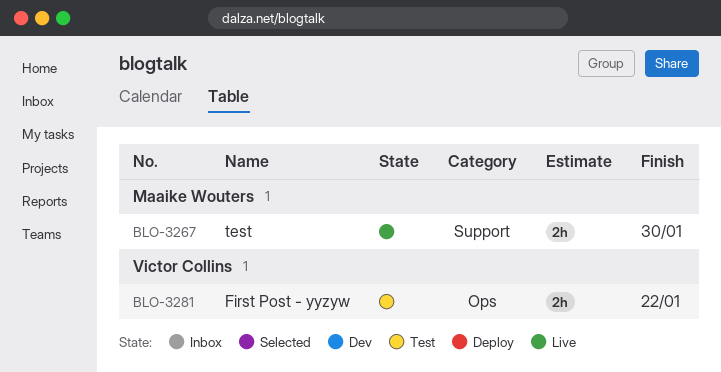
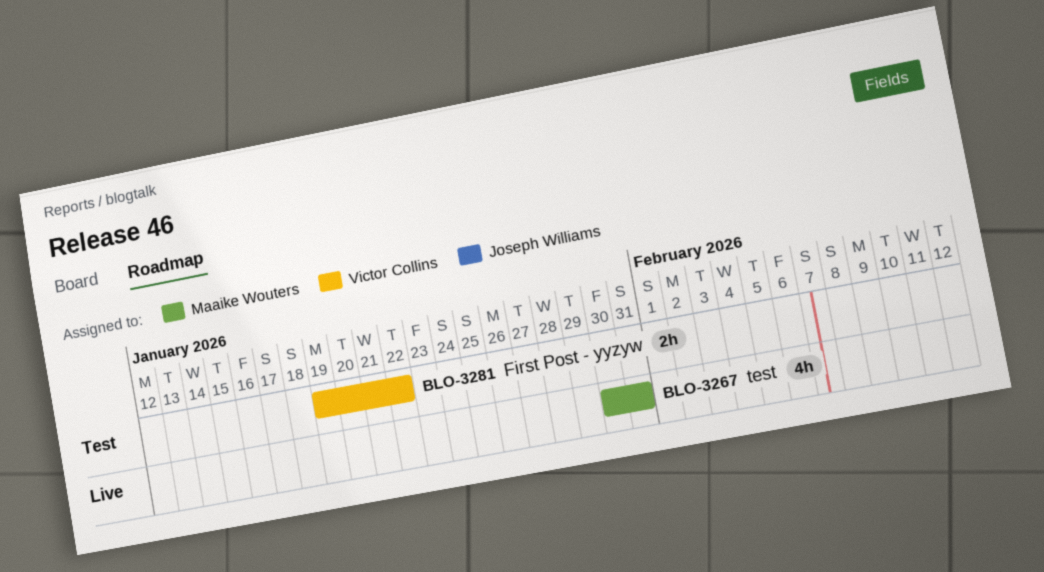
BLO-3267, estimate: 2h -> 4h
BLO-3267, due: Jan 30 -> Jan 31

